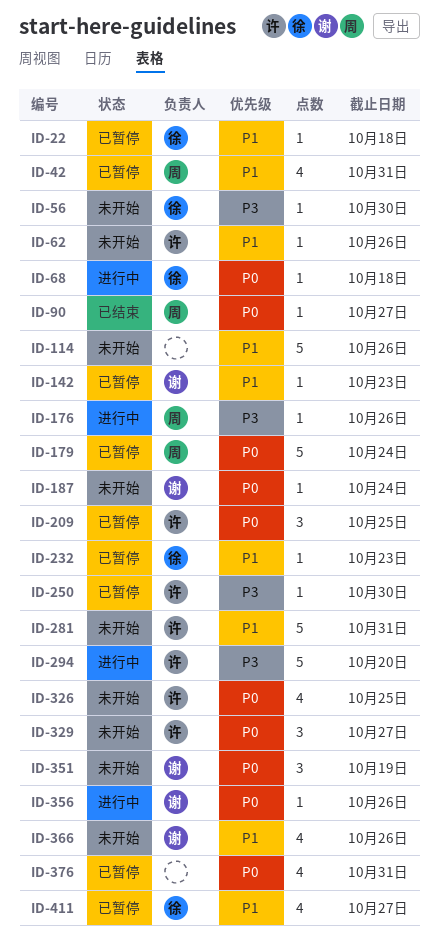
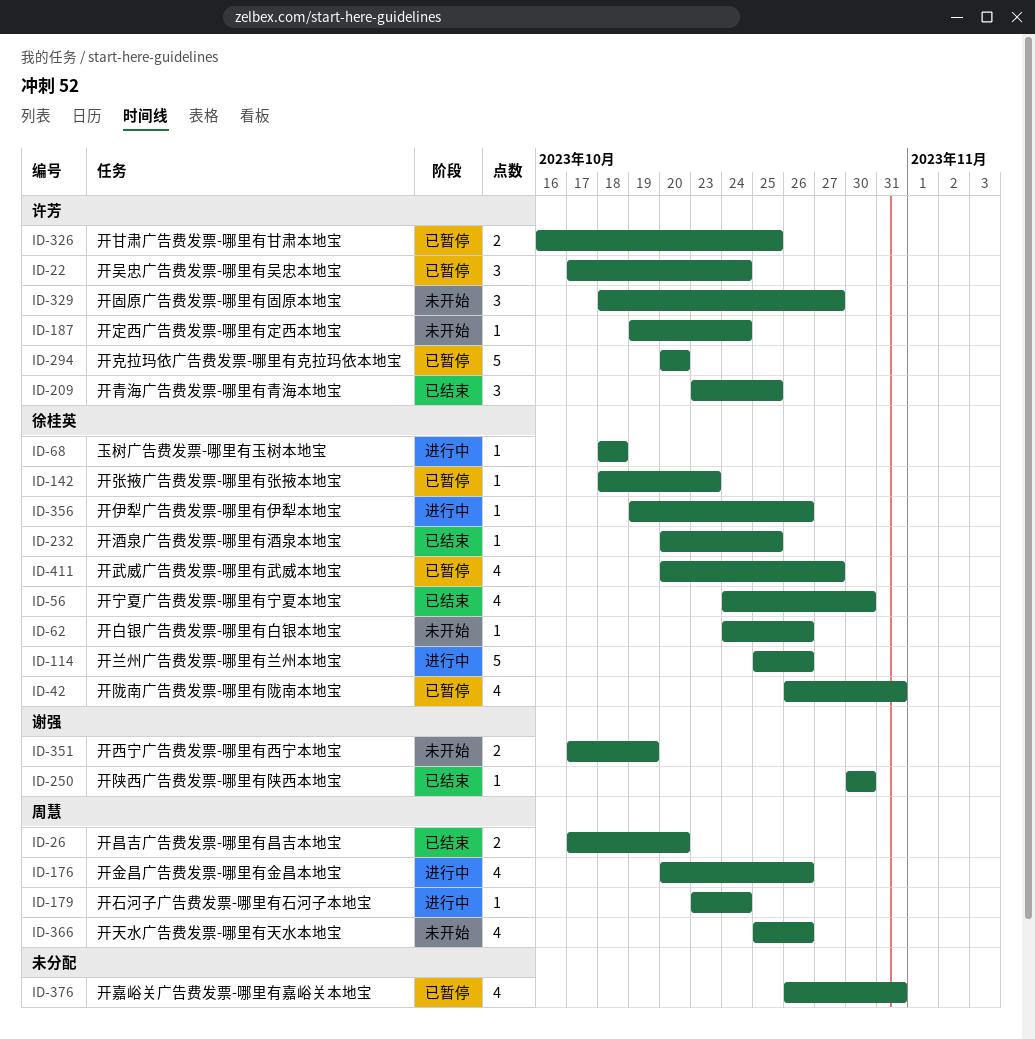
ID-22, owner: 徐桂英 -> 许芳
ID-22, estimate: 1 -> 3
ID-22, due: Oct 18 -> Oct 24
ID-26: none -> present
ID-42, owner: 周慧 -> 徐桂英
ID-56, status: 未开始 -> 已结束
ID-56, estimate: 1 -> 4
ID-62, owner: 许芳 -> 徐桂英
ID-90: present -> none
ID-114, status: 未开始 -> 进行中
ID-114, owner: none -> 徐桂英
ID-142, owner: 谢强 -> 徐桂英
ID-176, estimate: 1 -> 4
ID-179, status: 已暂停 -> 进行中
ID-179, estimate: 5 -> 1
ID-187, owner: 谢强 -> 许芳
ID-209, status: 已暂停 -> 已结束
ID-232, status: 已暂停 -> 已结束
ID-232, due: Oct 23 -> Oct 25
ID-250, status: 已暂停 -> 已结束
ID-250, owner: 许芳 -> 谢强
ID-281: present -> none
ID-294, status: 进行中 -> 已暂停
ID-326, status: 未开始 -> 已暂停
ID-326, estimate: 4 -> 2
ID-351, estimate: 3 -> 2
ID-356, owner: 谢强 -> 徐桂英
ID-366, owner: 谢强 -> 周慧

